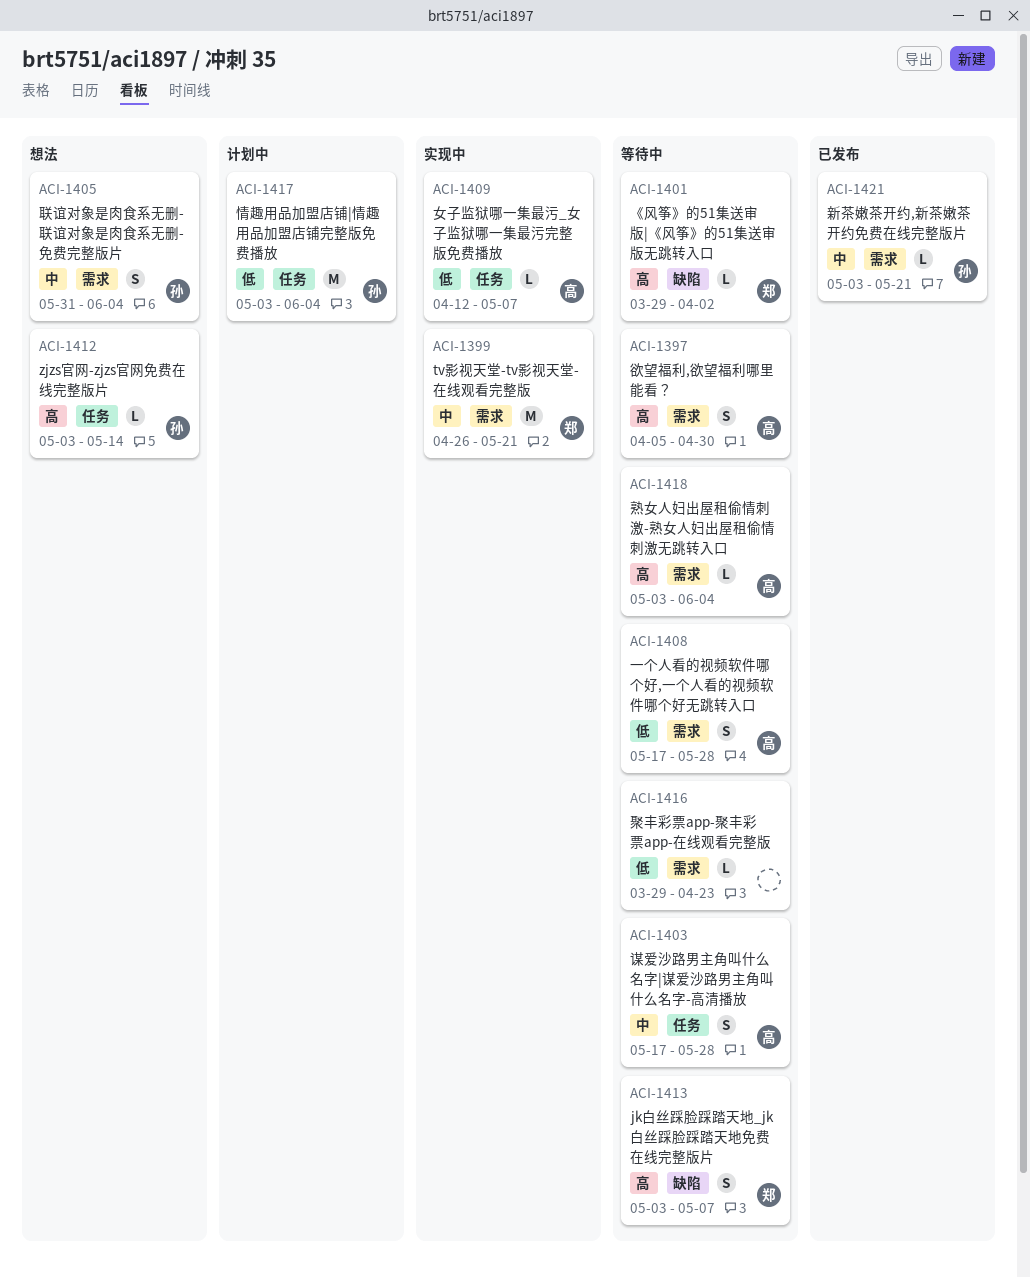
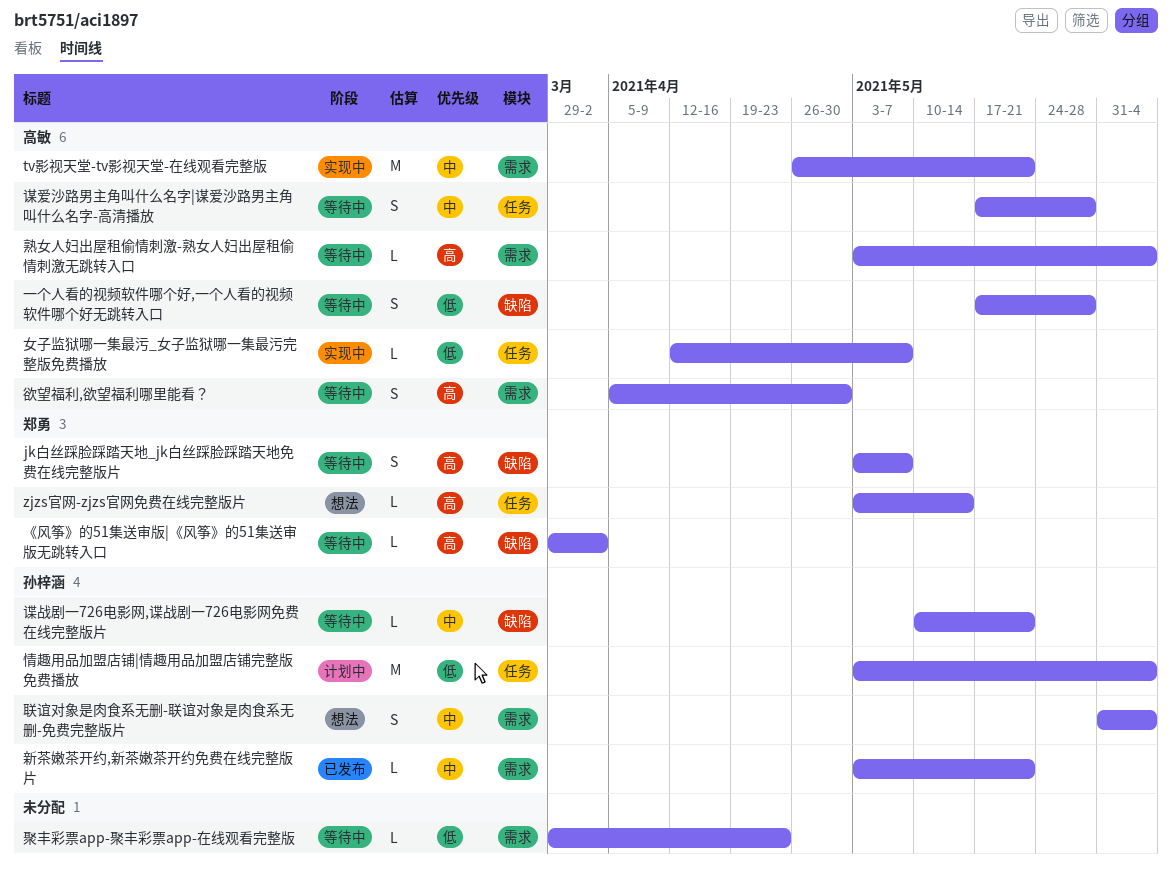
tv影视天堂-tv影视天堂-在线观看完整版, owner: 郑勇 -> 高敏
zjzs官网-zjzs官网免费在线完整版片, owner: 孙梓涵 -> 郑勇
一个人看的视频软件哪个好,一个人看的视频软件哪个好无跳转入口, label: 需求 -> 缺陷
谍战剧一726电影网,谍战剧一726电影网免费在线完整版片: none -> present

